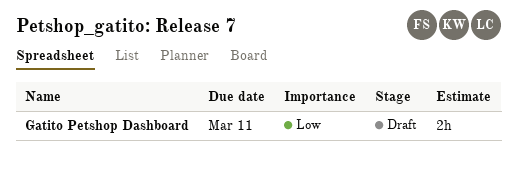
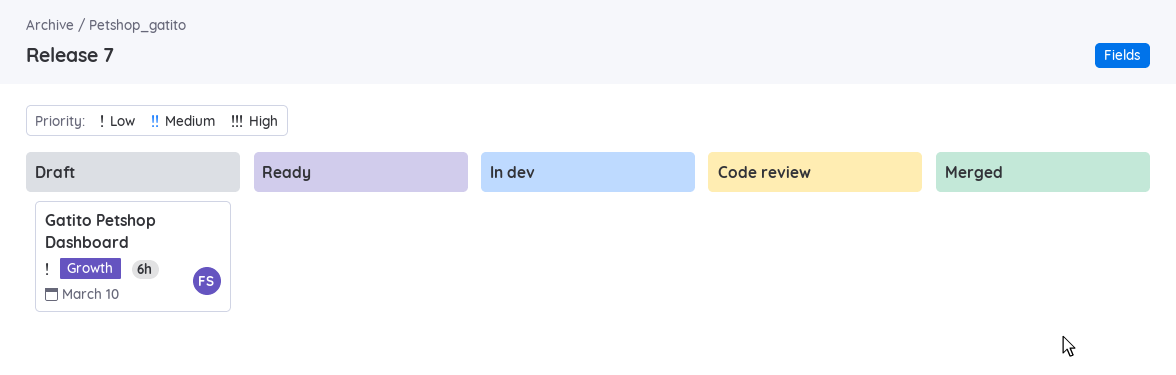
Gatito Petshop Dashboard, estimate: 2h -> 6h
Gatito Petshop Dashboard, due: Mar 11 -> Mar 10

